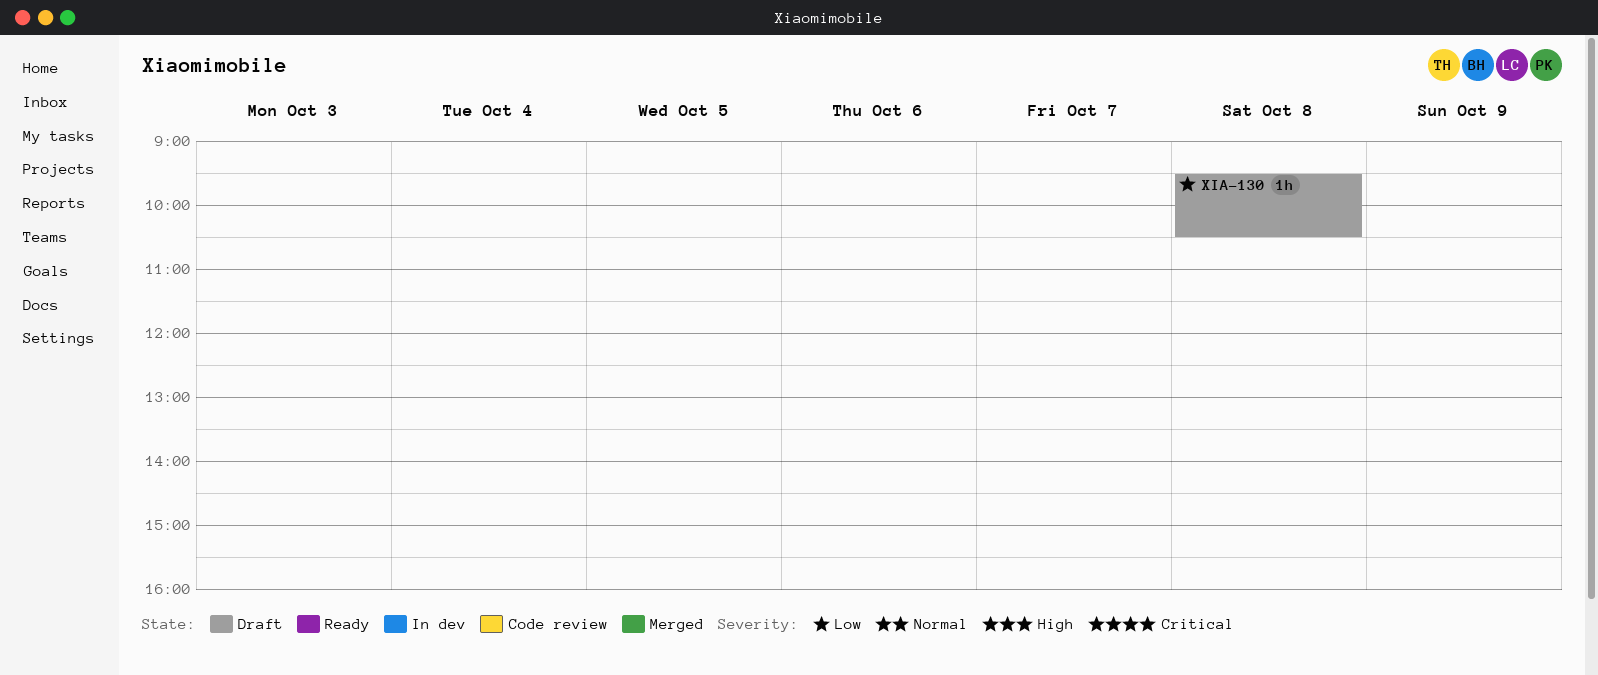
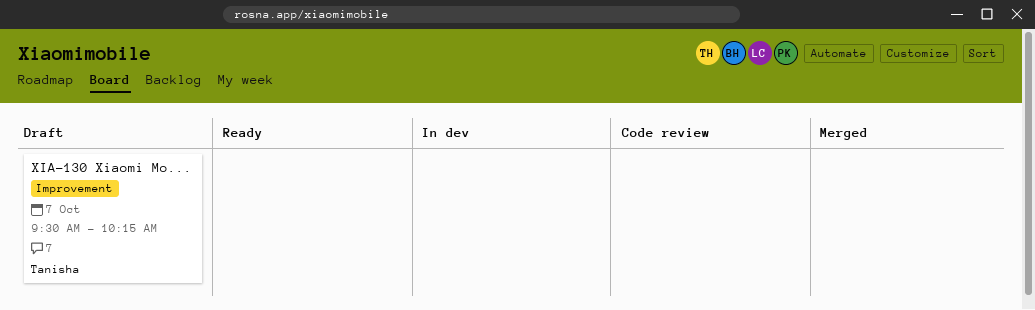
XIA-130, day: Oct 8 -> Oct 7
XIA-130, ends: 10:30 -> 10:15

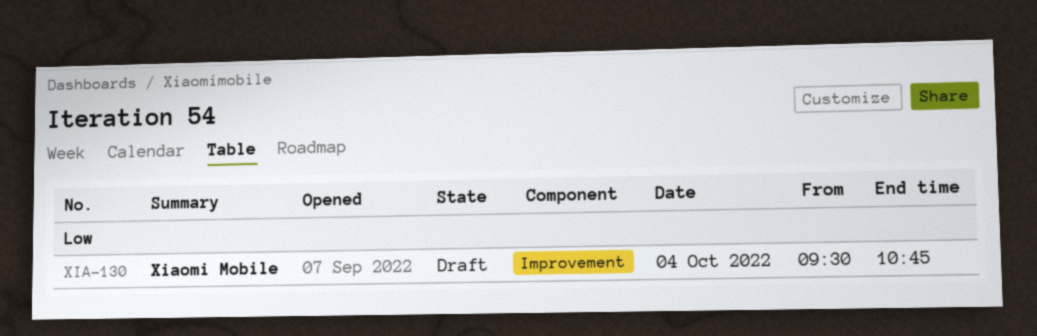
XIA-130, day: Oct 7 -> Oct 4
XIA-130, ends: 10:15 -> 10:45

